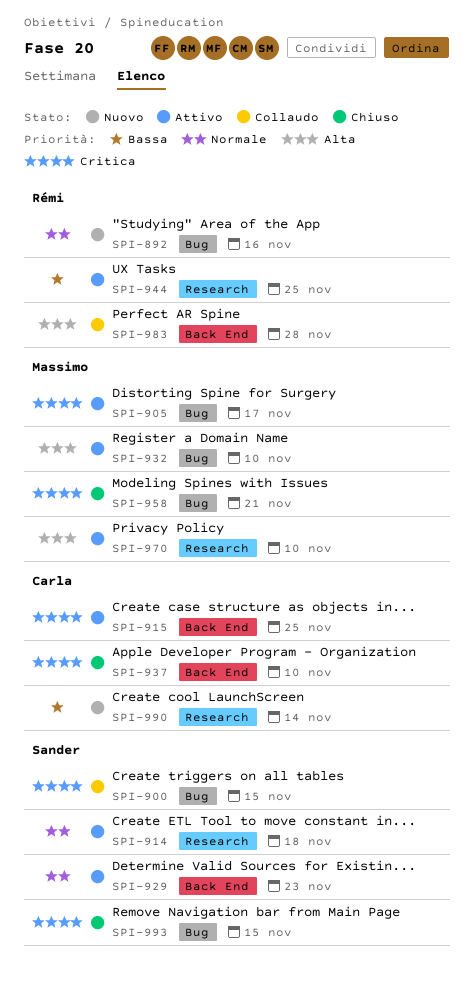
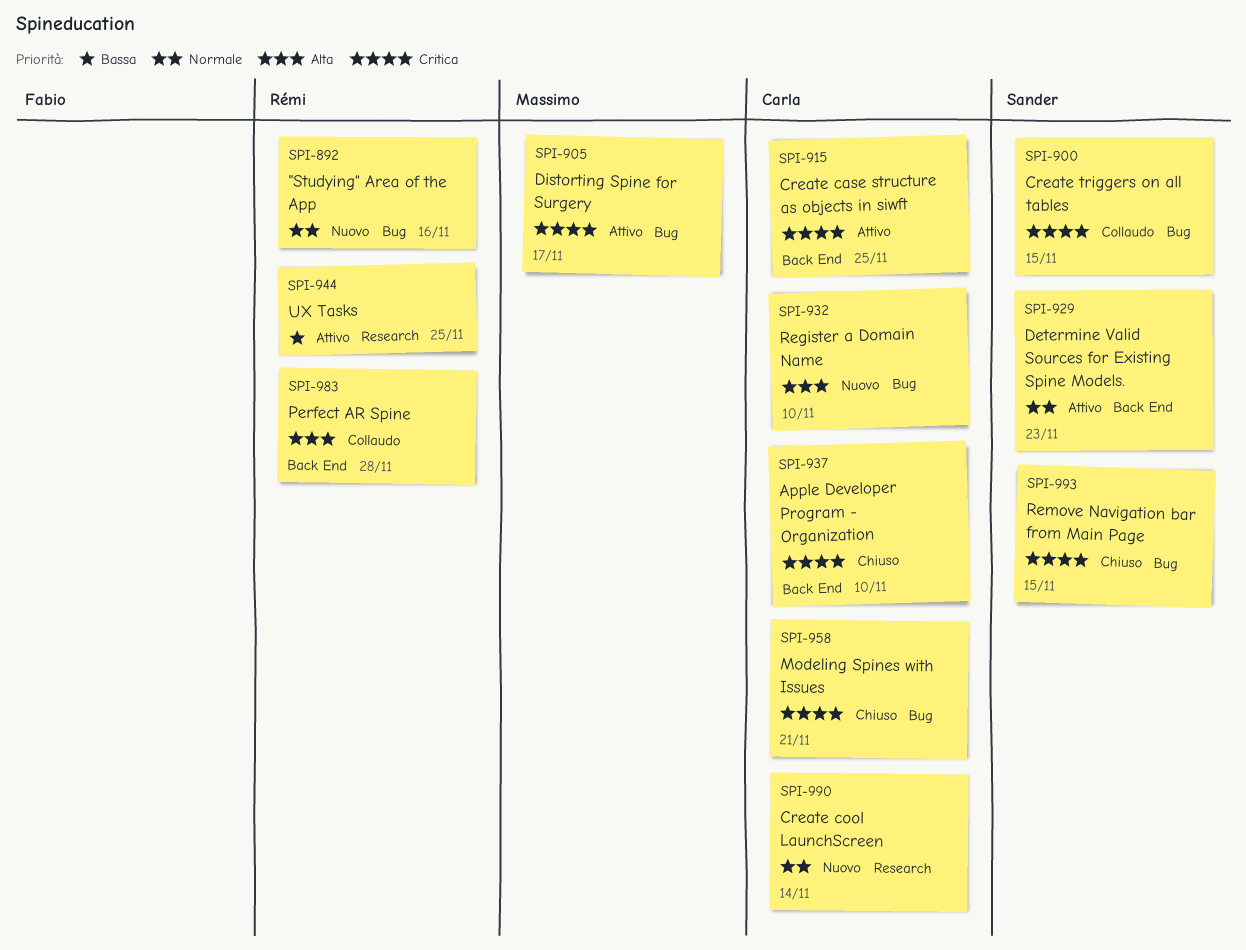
SPI-914: present -> none
SPI-932, status: Attivo -> Nuovo
SPI-932, owner: Massimo -> Carla
SPI-958, owner: Massimo -> Carla
SPI-970: present -> none
SPI-990, priority: Bassa -> Normale

